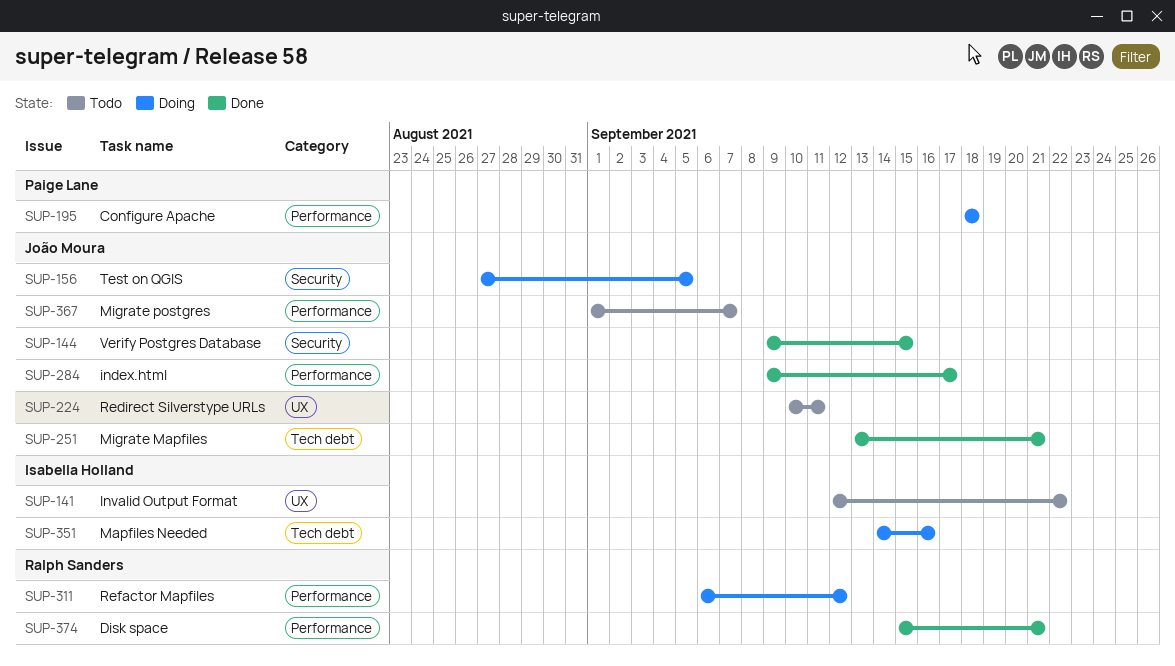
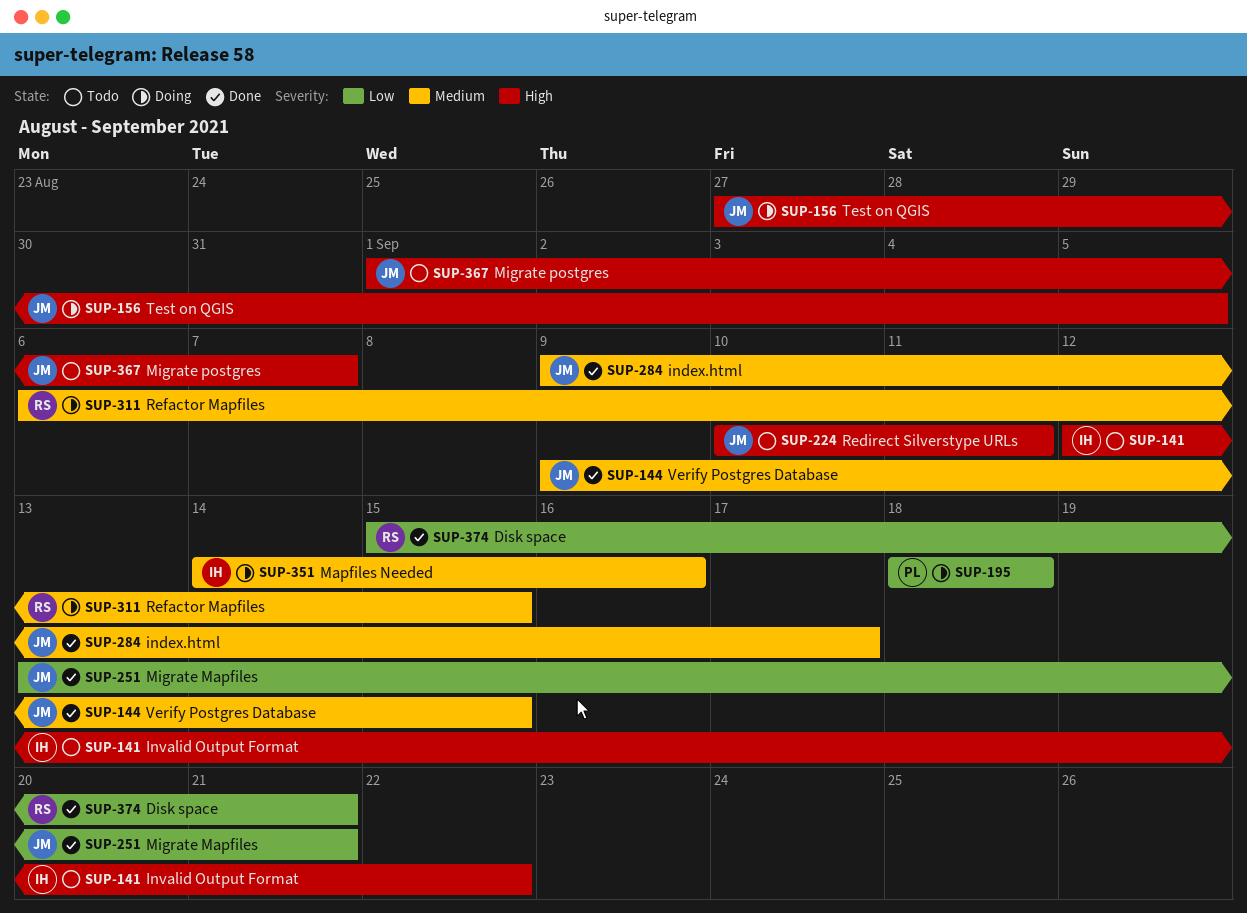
SUP-311, due: Sep 12 -> Sep 15

